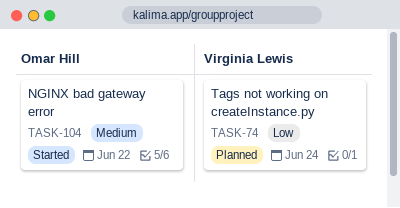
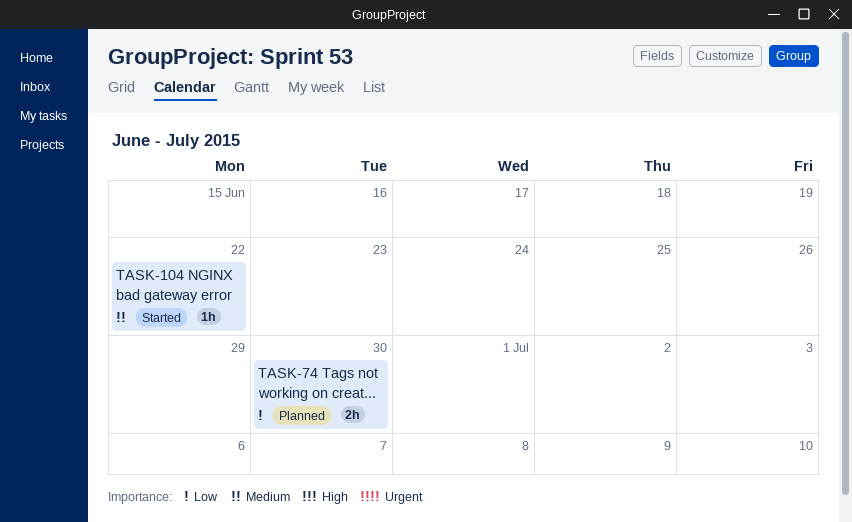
TASK-74, due: Jun 24 -> Jun 30

